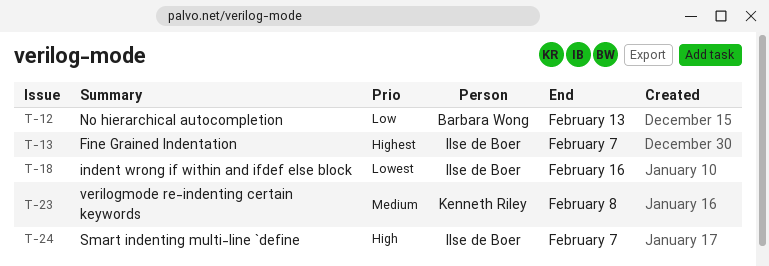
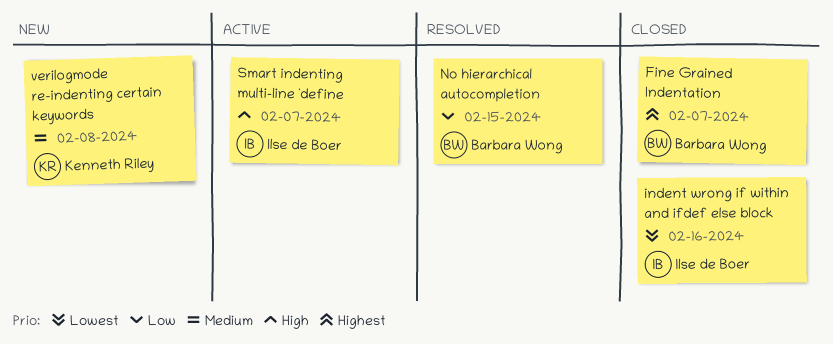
Fine Grained Indentation, owner: Ilse de Boer -> Barbara Wong
No hierarchical autocompletion, due: Feb 13 -> Feb 15

